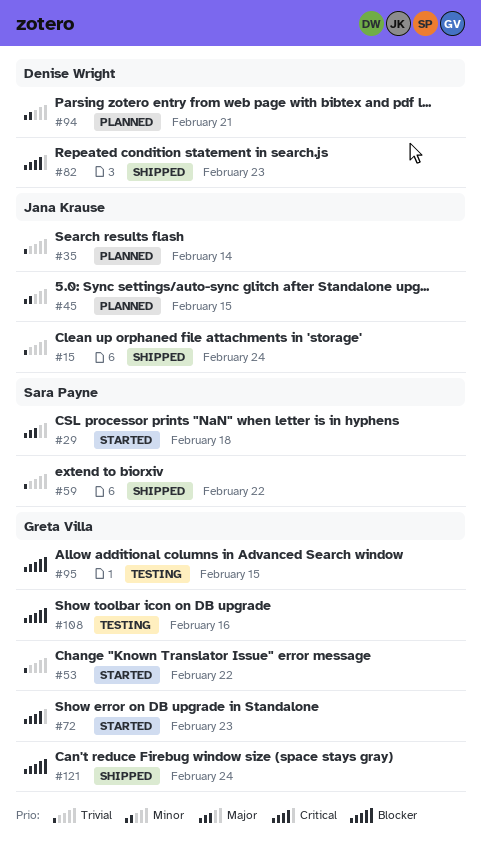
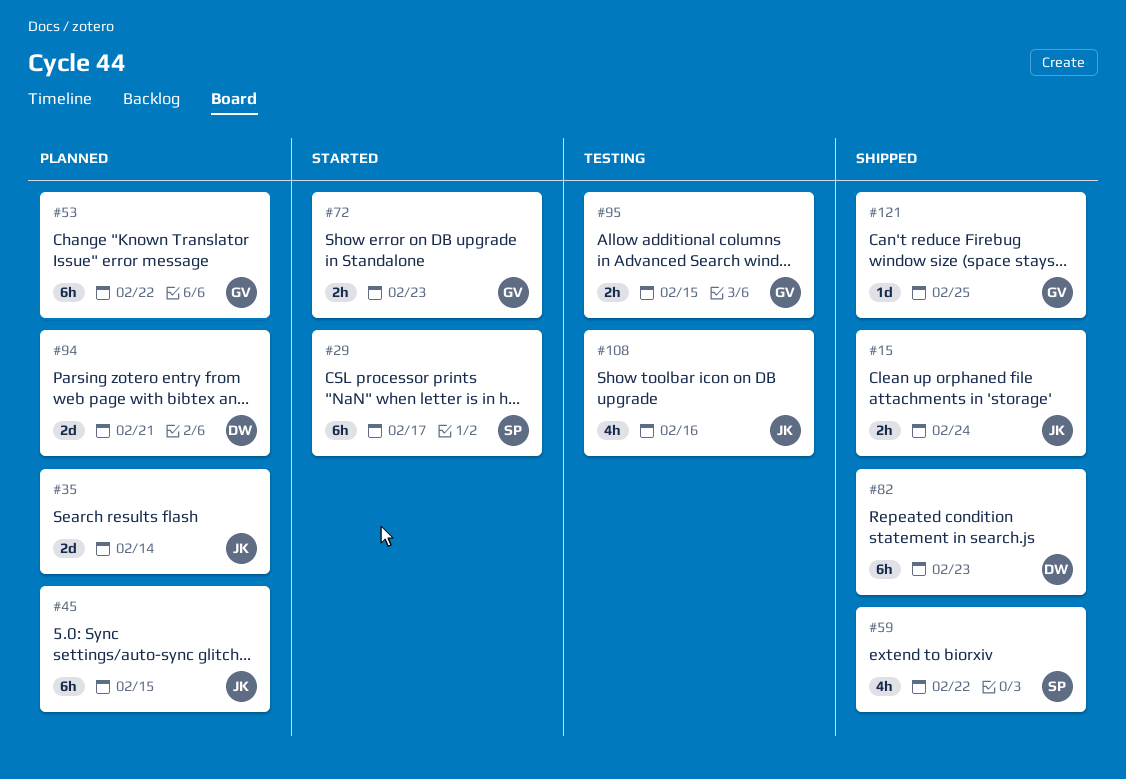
#29, due: Feb 18 -> Feb 17
#53, status: Started -> Planned
#108, owner: Greta Villa -> Jana Krause
#121, due: Feb 24 -> Feb 25

